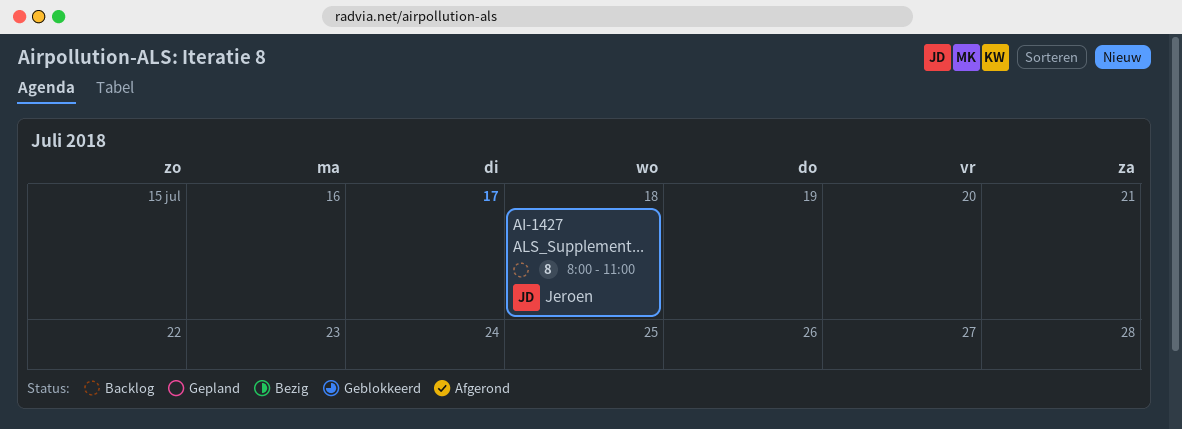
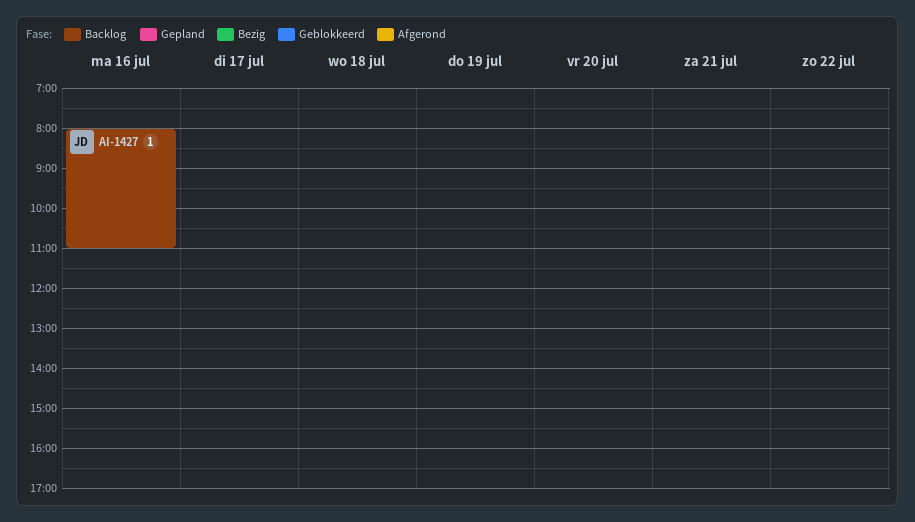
AI-1427, estimate: 8 -> 1
AI-1427, day: Jul 18 -> Jul 16

